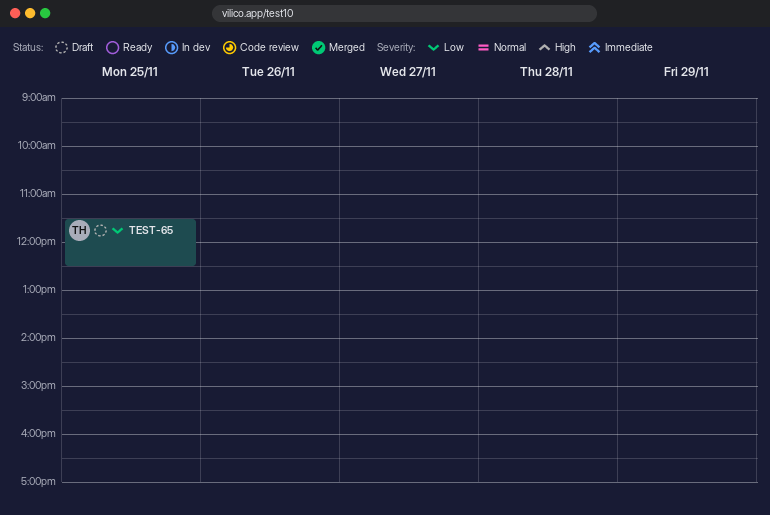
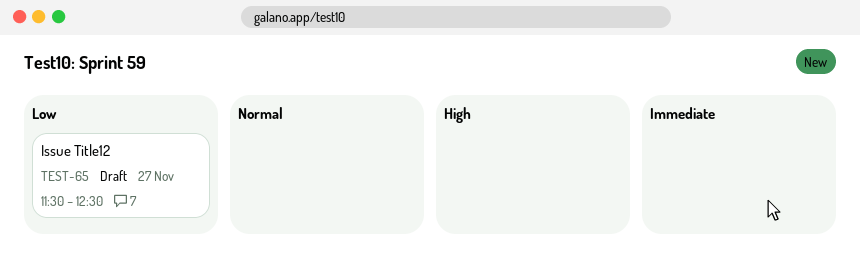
TEST-65, day: Nov 25 -> Nov 27

